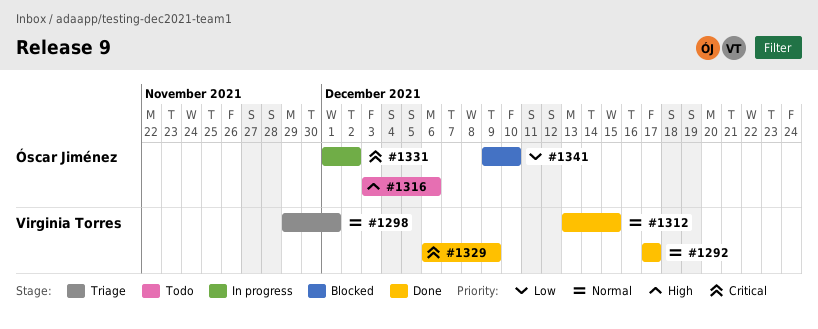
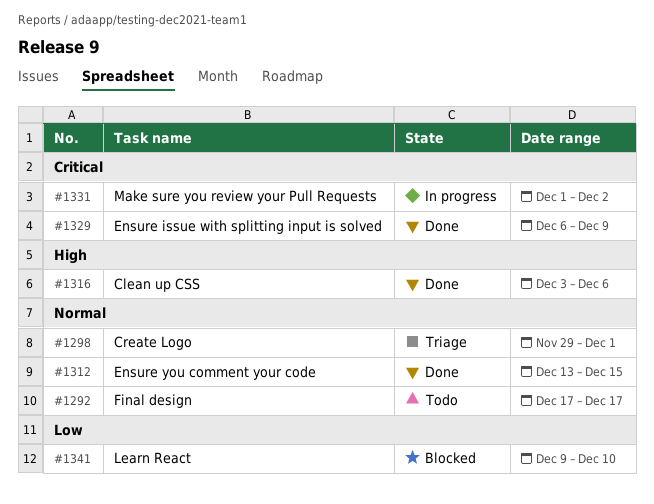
#1292, status: Done -> Todo
#1316, status: Todo -> Done

